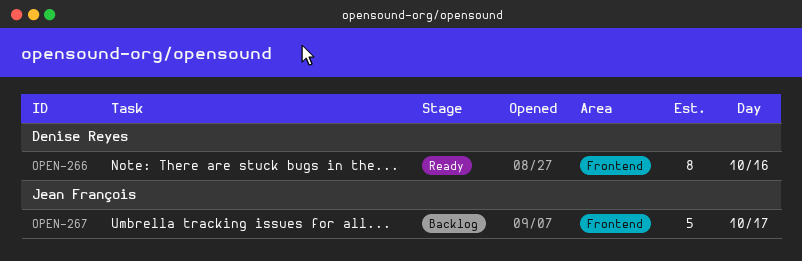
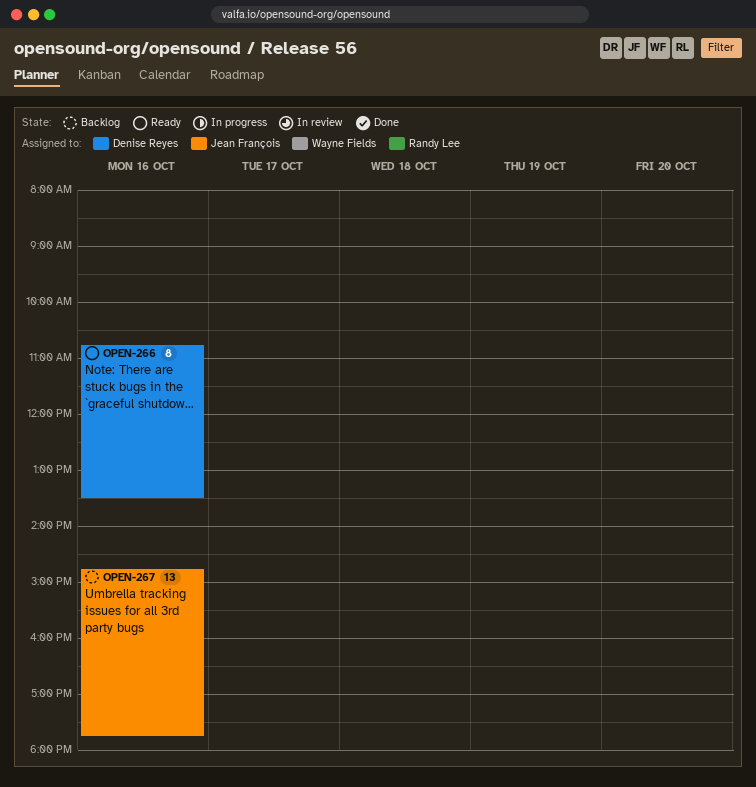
OPEN-267, estimate: 5 -> 13
OPEN-267, day: Oct 17 -> Oct 16

